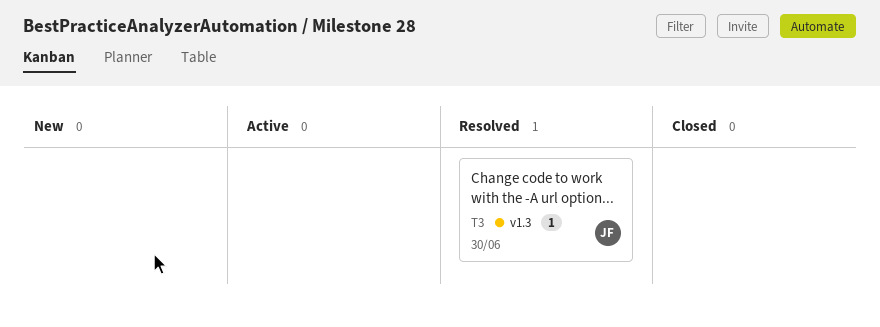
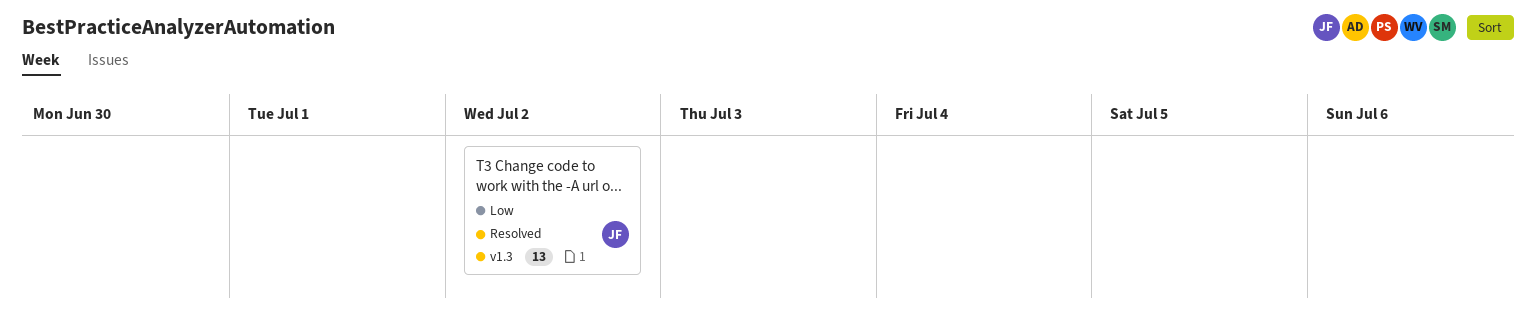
T3, estimate: 1 -> 13
T3, due: Jun 30 -> Jul 2

